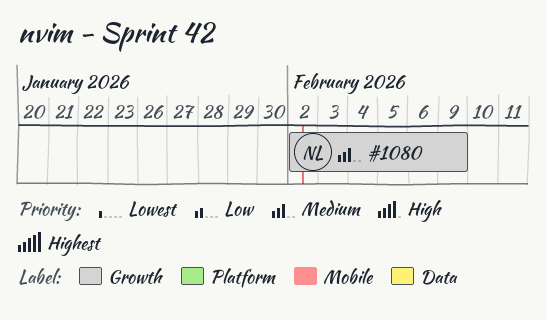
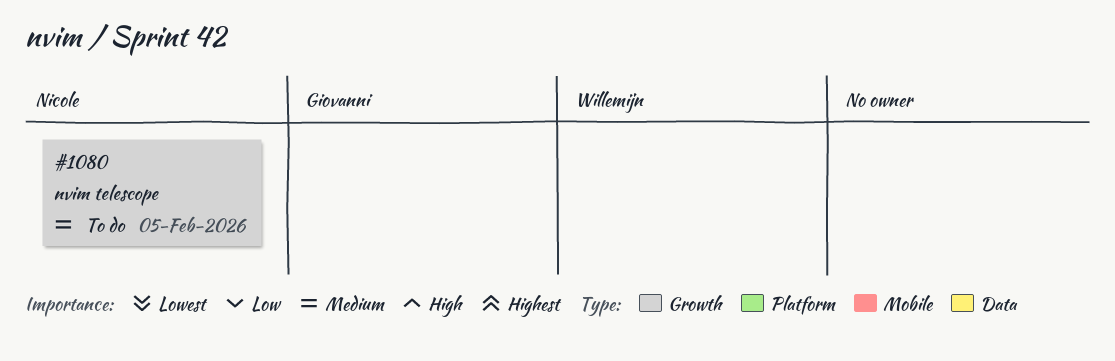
#1080, due: Feb 9 -> Feb 5

